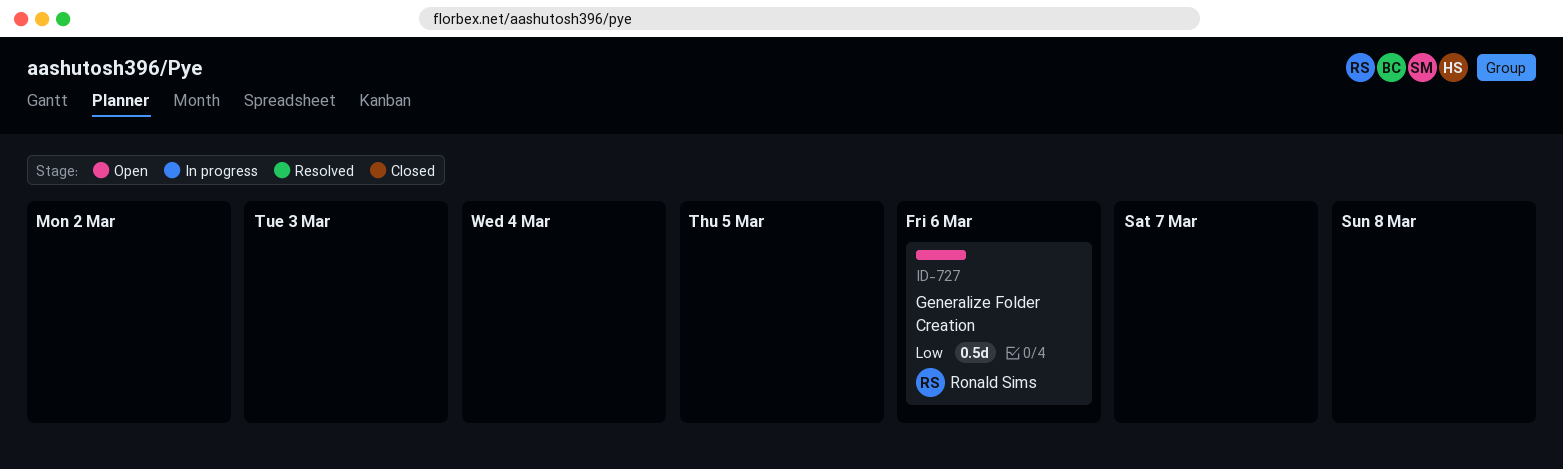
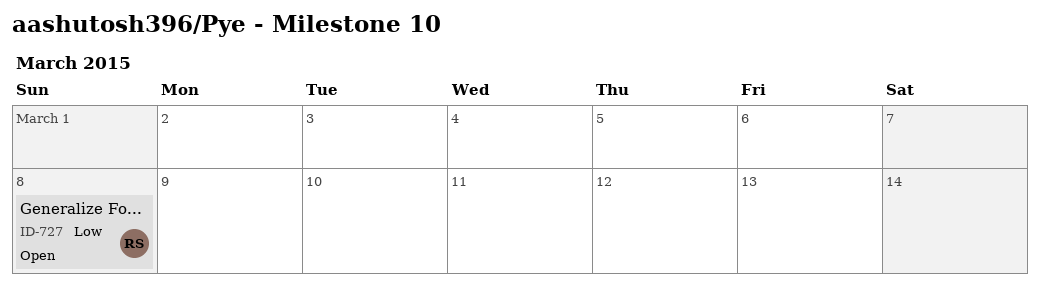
ID-727, due: Mar 6 -> Mar 8

